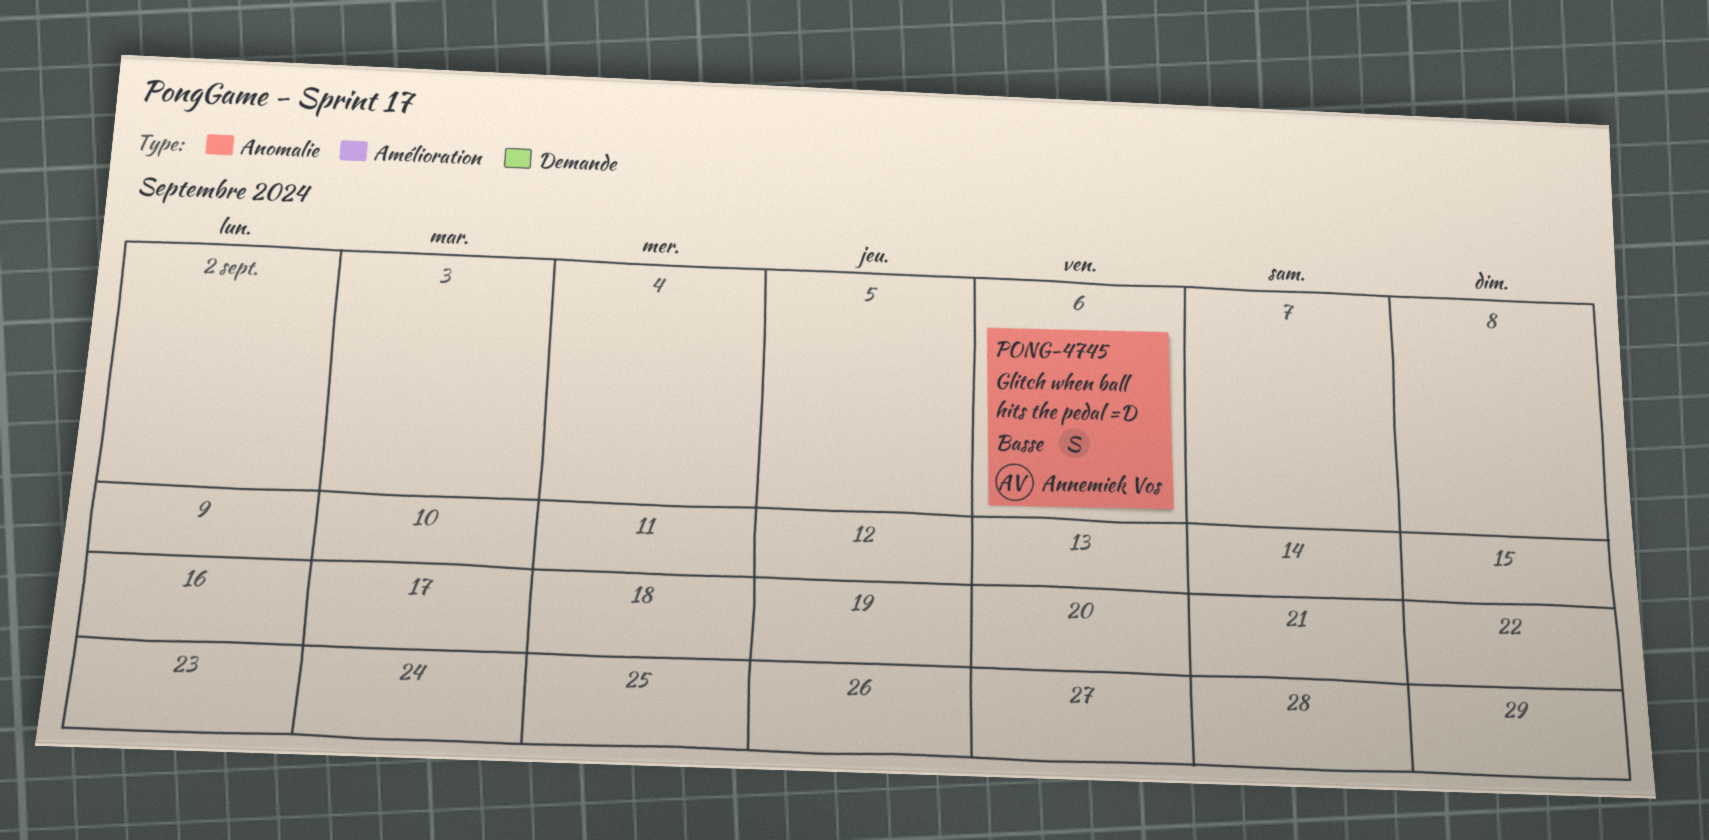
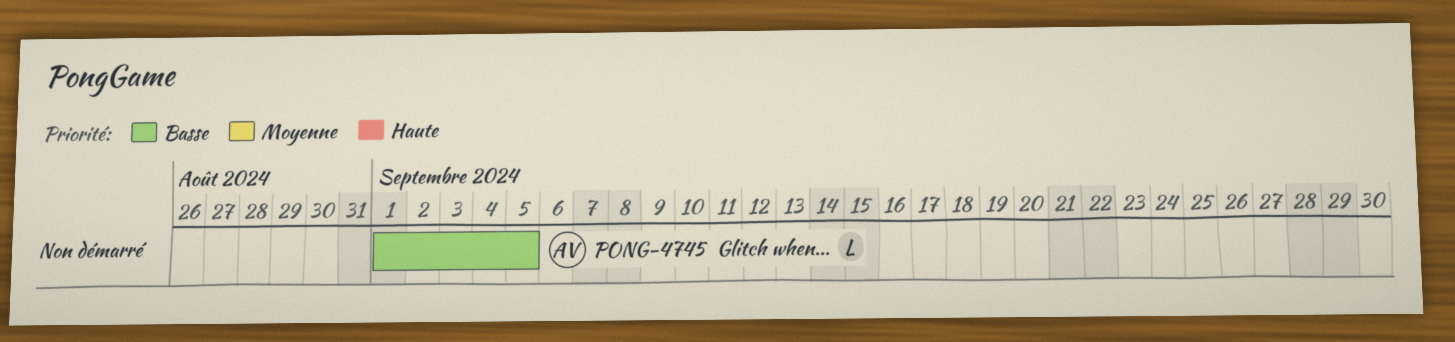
PONG-4745, estimate: S -> L
PONG-4745, due: Sep 6 -> Sep 5

